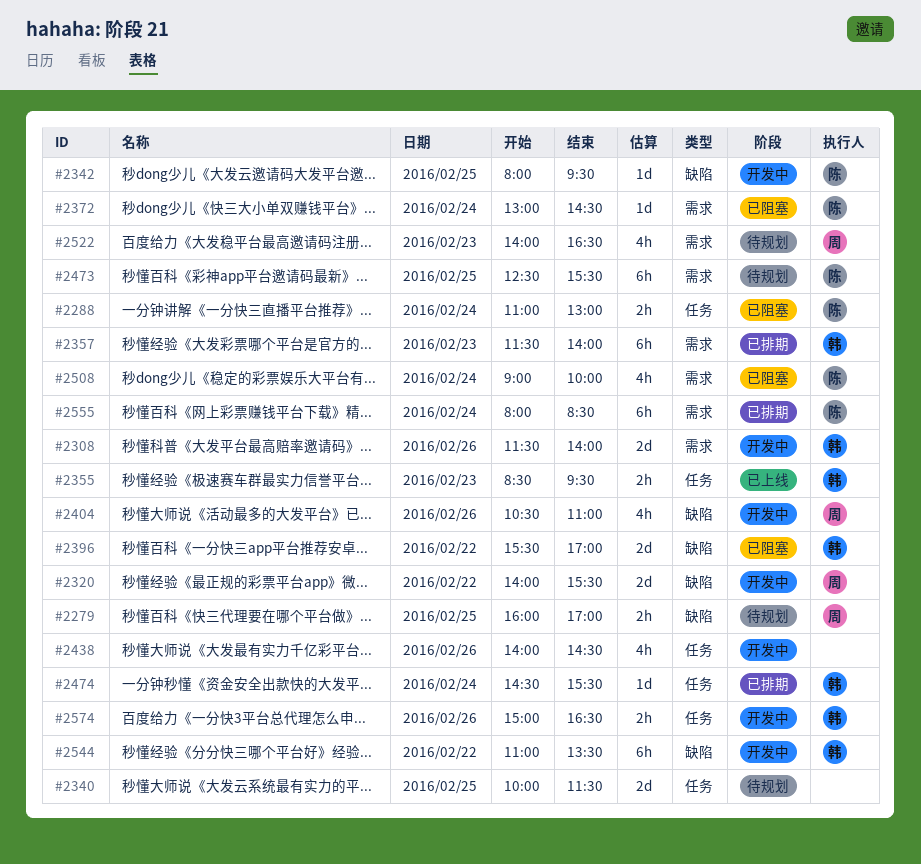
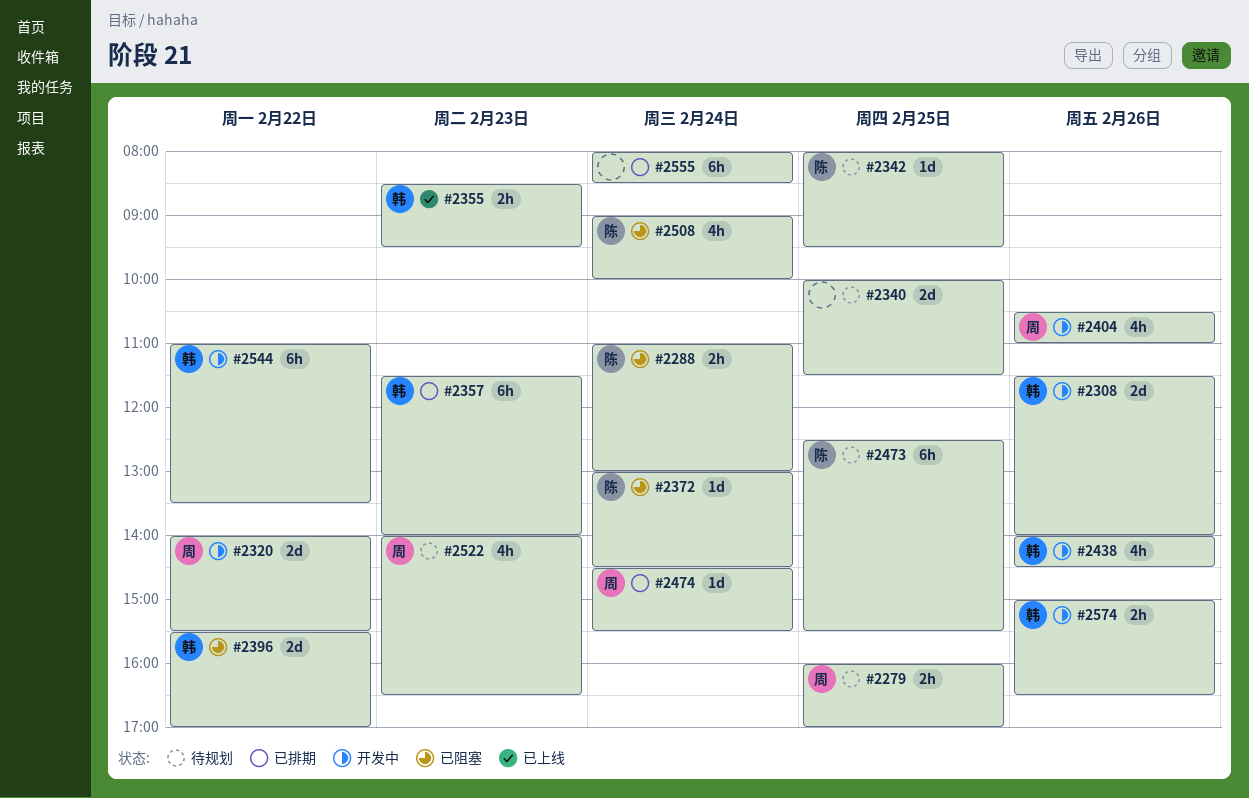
#2342, status: 开发中 -> 待规划
#2438, owner: none -> 韩
#2474, owner: 韩 -> 周
#2555, owner: 陈 -> none

